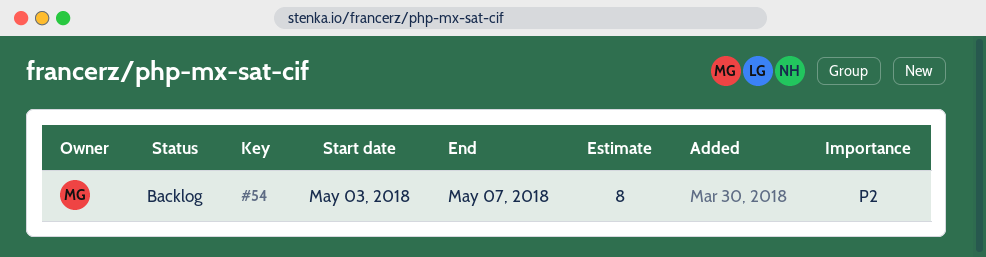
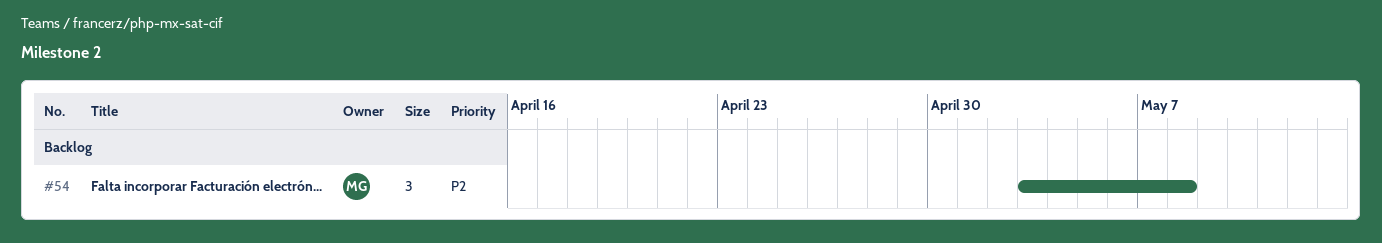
#54, estimate: 8 -> 3
#54, due: May 7 -> May 8

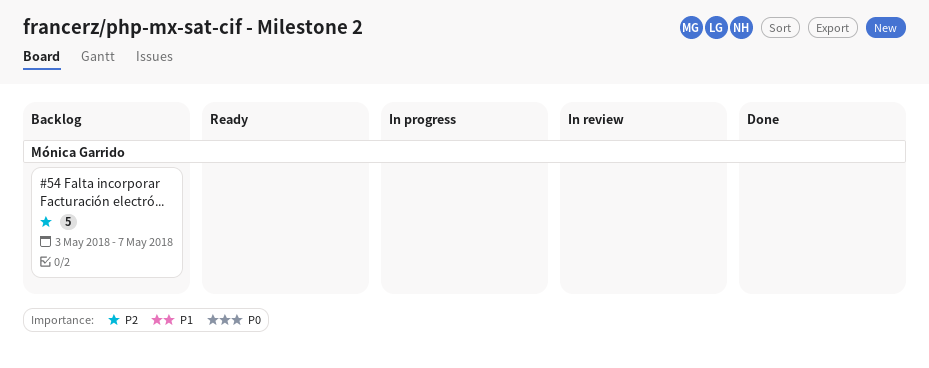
#54, estimate: 3 -> 5
#54, due: May 8 -> May 7

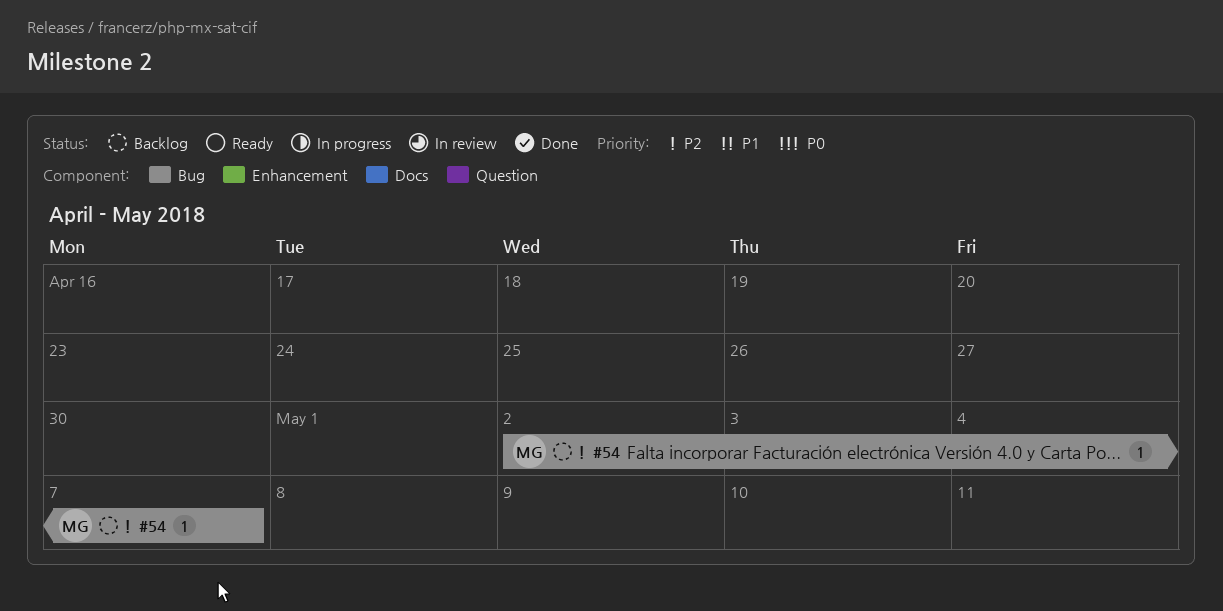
#54, estimate: 5 -> 1
#54, start: May 3 -> May 2

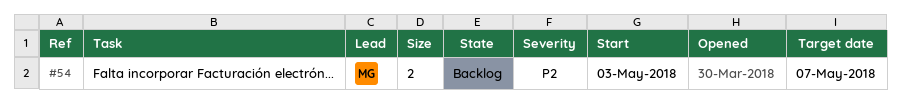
#54, estimate: 1 -> 2
#54, start: May 2 -> May 3

